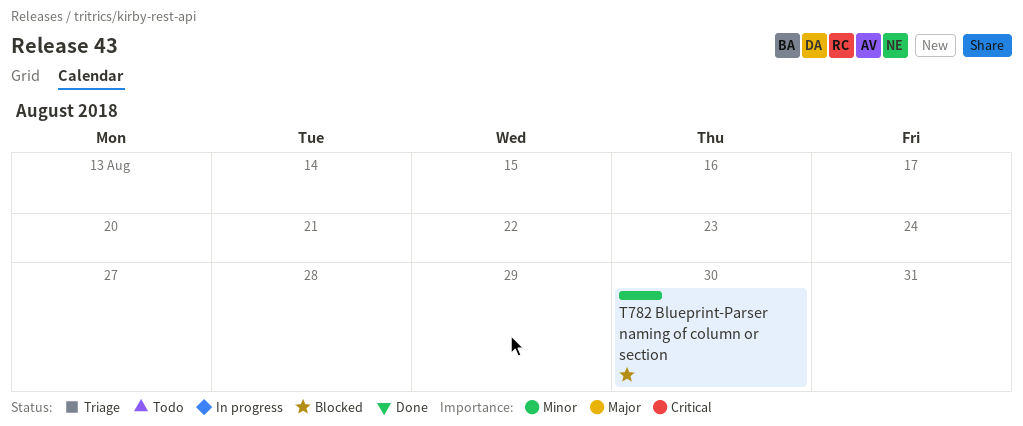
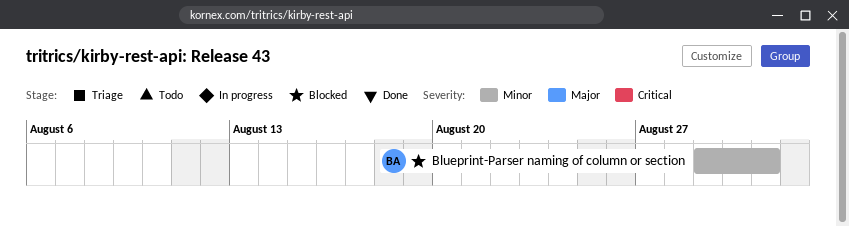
Blueprint-Parser naming of column or section, due: Aug 30 -> Aug 31

